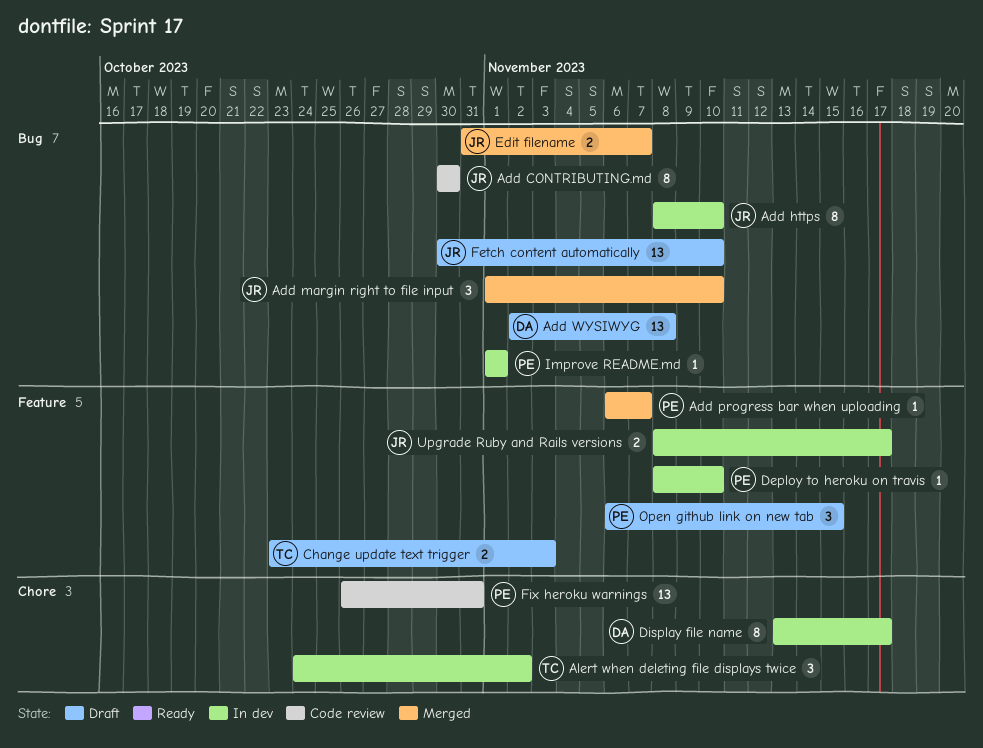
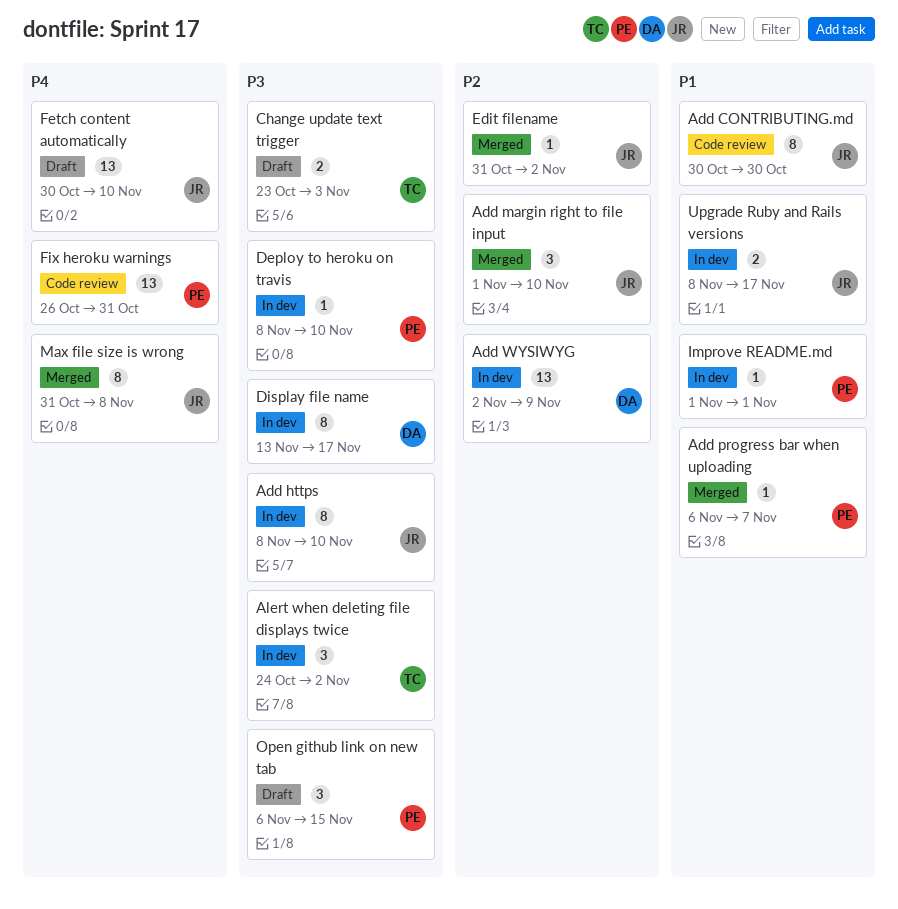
Add WYSIWYG, status: Draft -> In dev
Add WYSIWYG, due: Nov 8 -> Nov 9
Edit filename, estimate: 2 -> 1
Edit filename, due: Nov 7 -> Nov 2
Max file size is wrong: none -> present

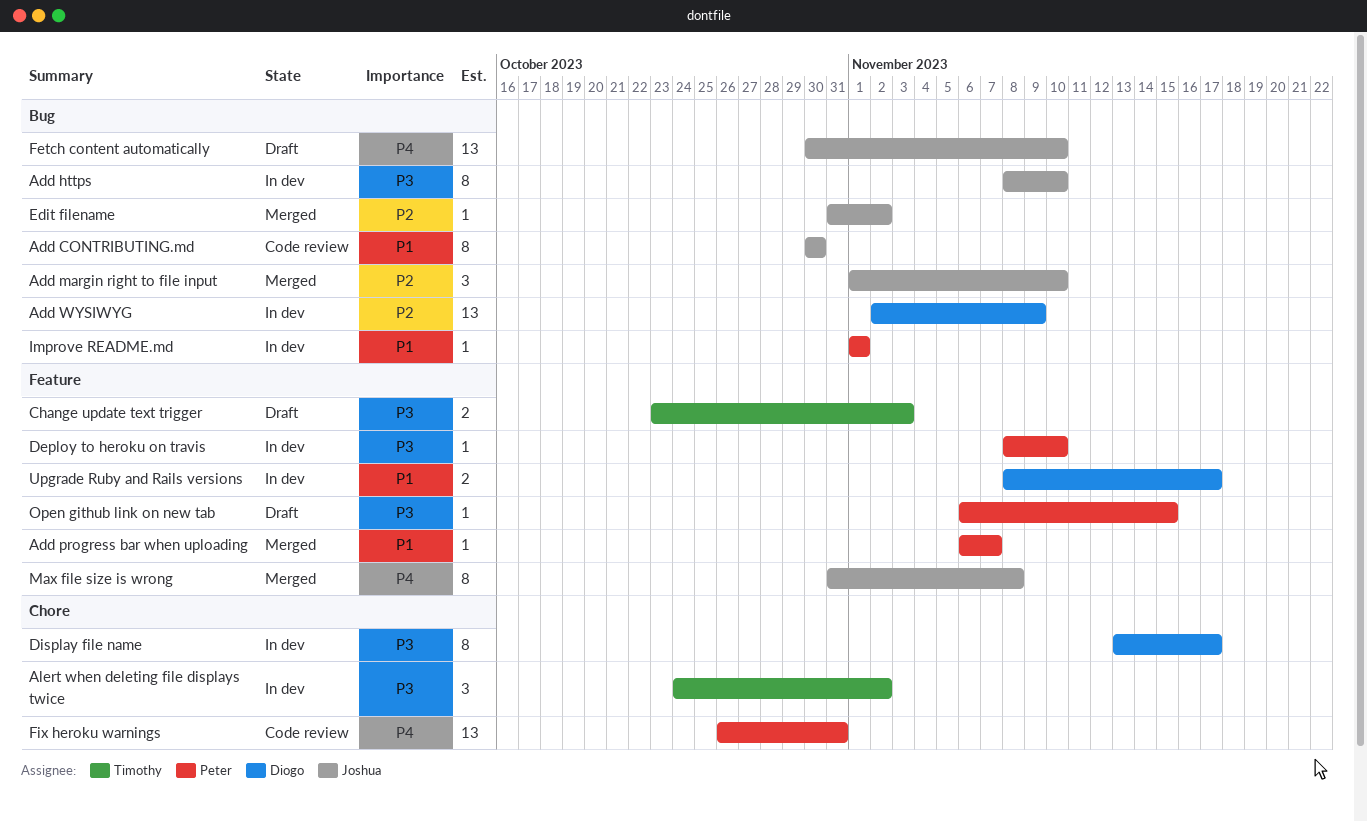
Open github link on new tab, estimate: 3 -> 1
Upgrade Ruby and Rails versions, owner: Joshua -> Diogo

